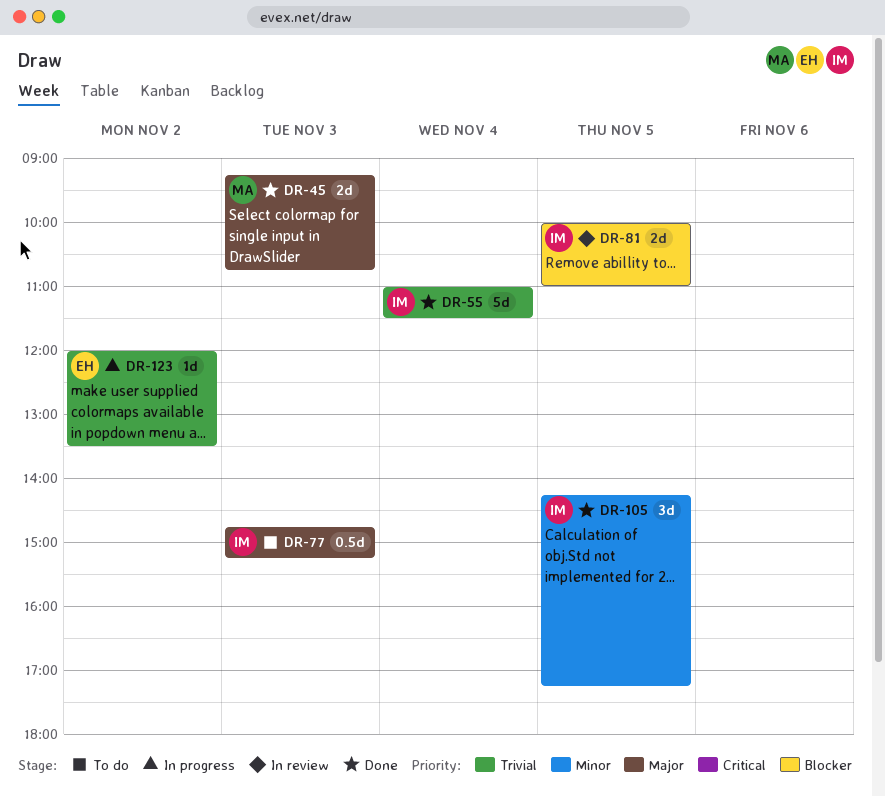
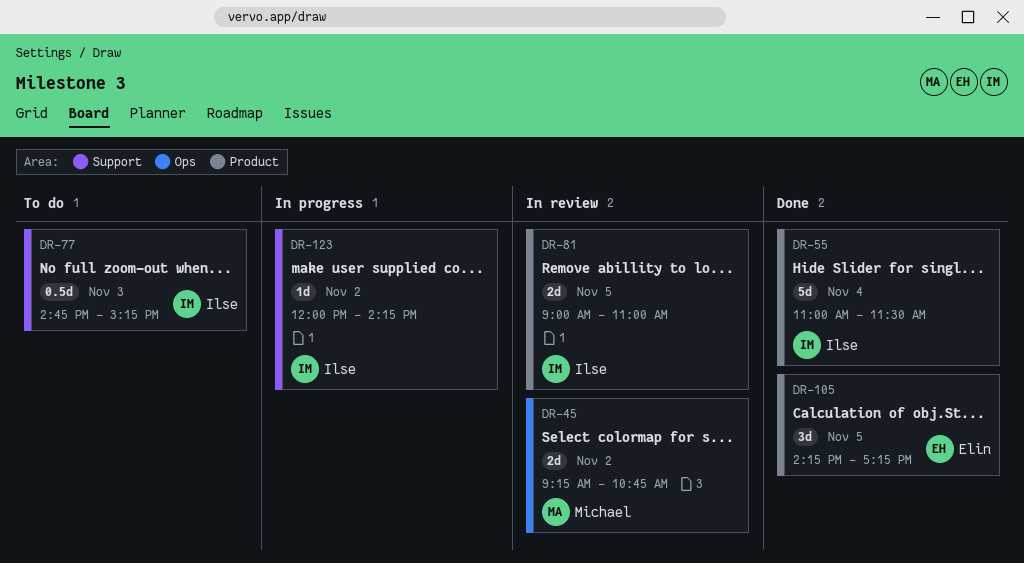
DR-45, status: Done -> In review
DR-45, day: Nov 3 -> Nov 2
DR-81, begins: 10:00 -> 09:00
DR-105, owner: Ilse -> Elin
DR-123, owner: Elin -> Ilse
DR-123, ends: 13:30 -> 14:15

